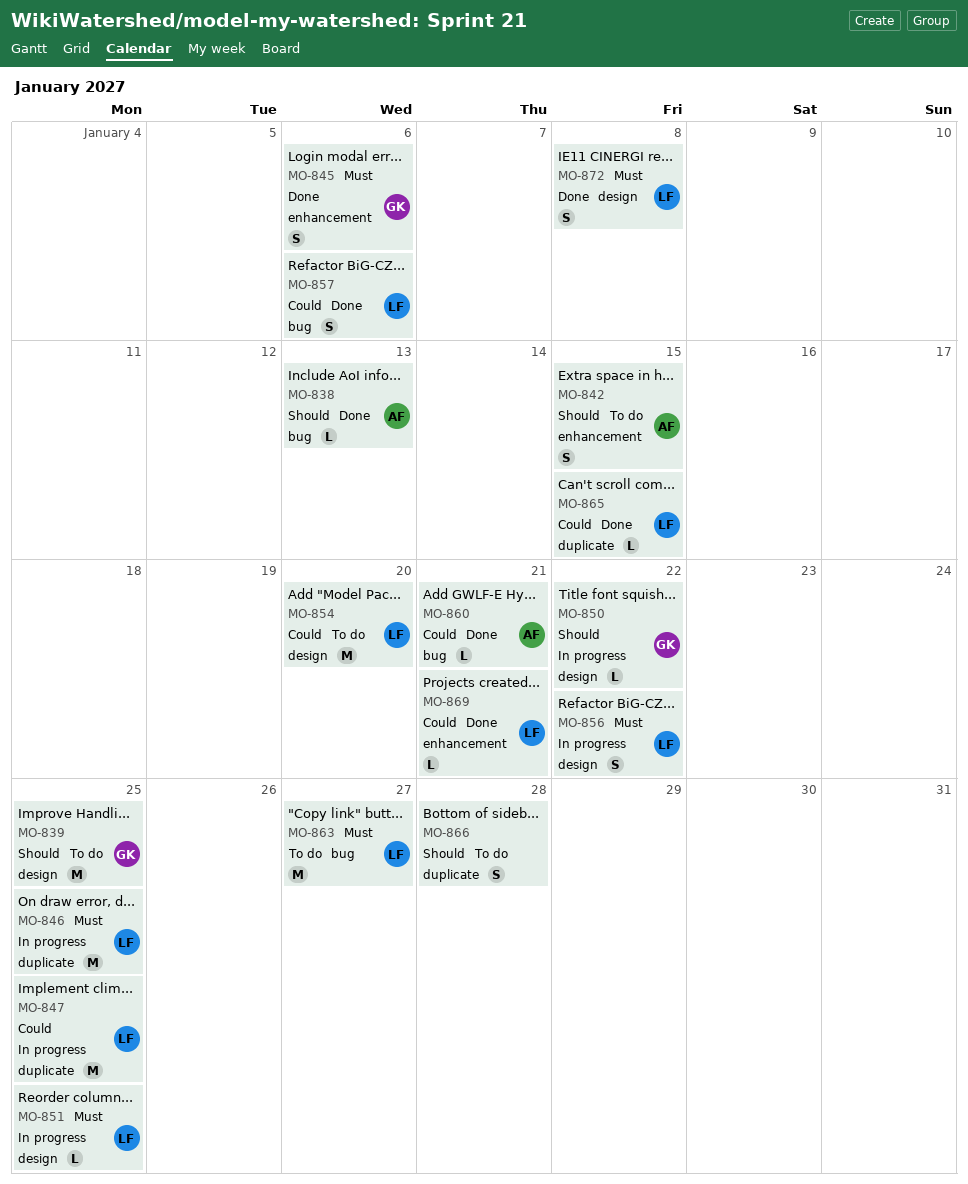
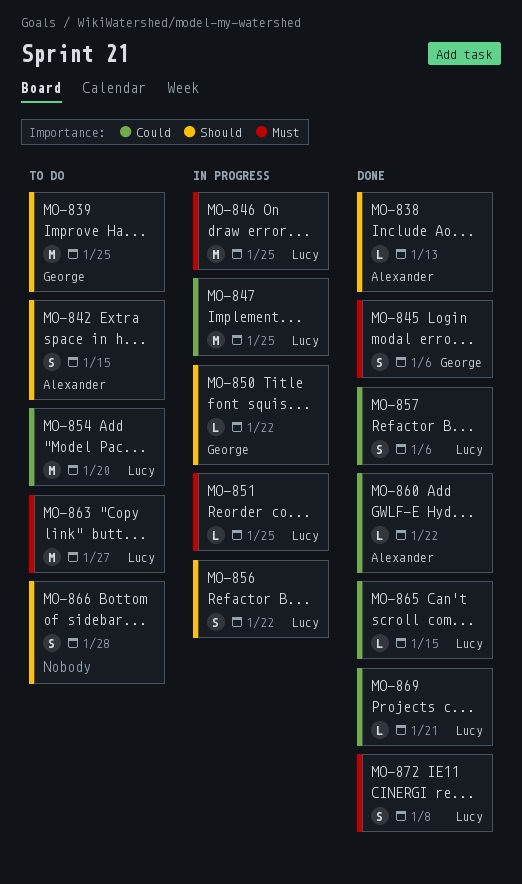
MO-856, priority: Must -> Should
MO-860, due: Jan 21 -> Jan 22

